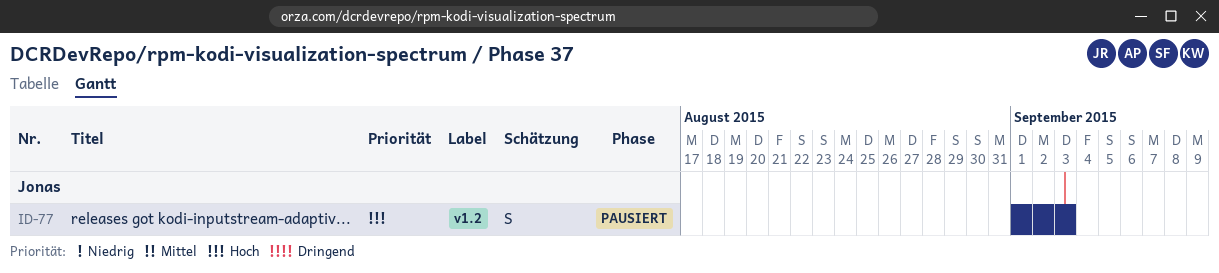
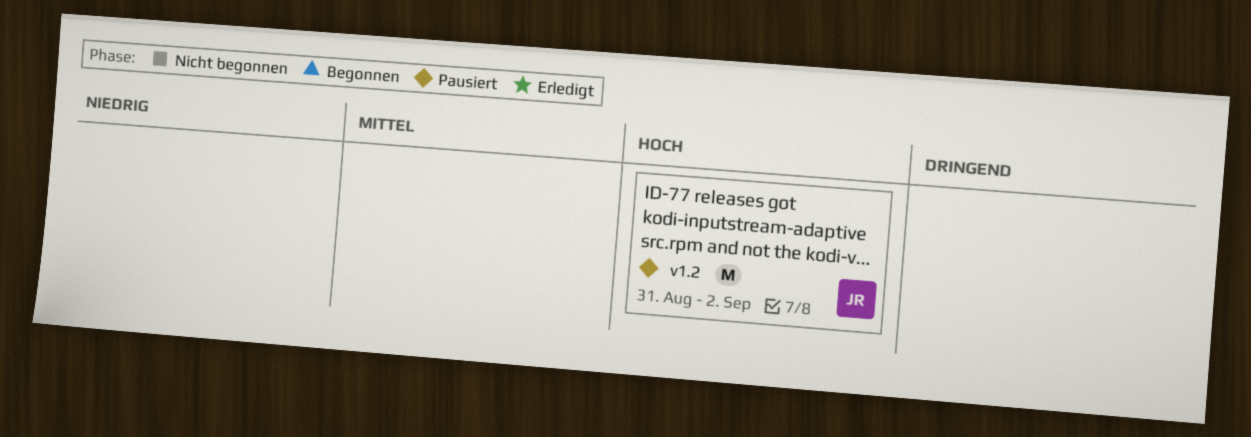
ID-77, estimate: S -> M
ID-77, start: Sep 1 -> Aug 31
ID-77, due: Sep 3 -> Sep 2

